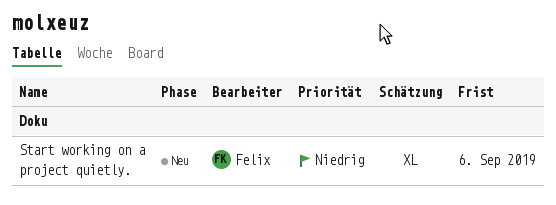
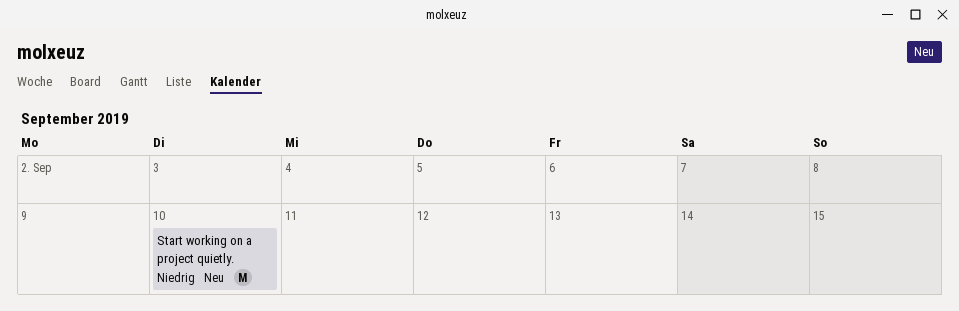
Start working on a project quietly., estimate: XL -> M
Start working on a project quietly., due: Sep 6 -> Sep 10

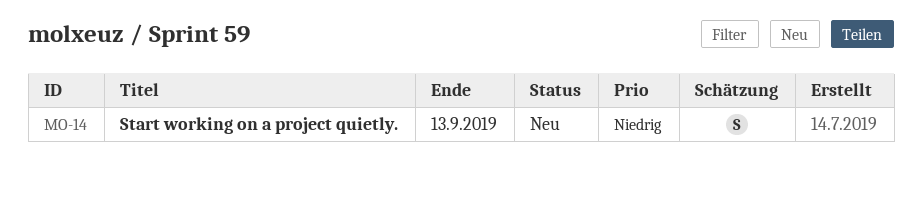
Start working on a project quietly., estimate: M -> S
Start working on a project quietly., due: Sep 10 -> Sep 13

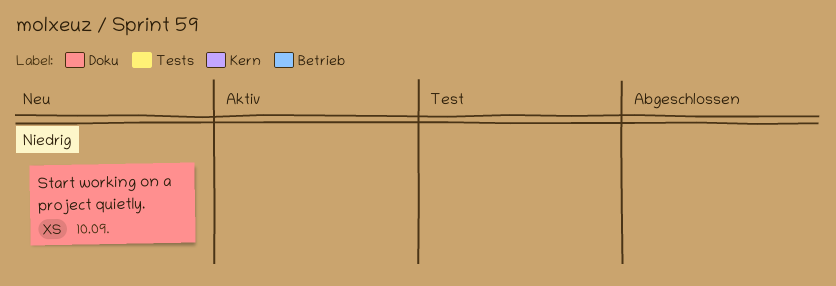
Start working on a project quietly., estimate: S -> XS
Start working on a project quietly., due: Sep 13 -> Sep 10

